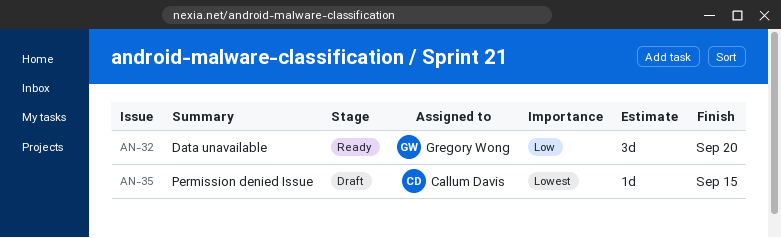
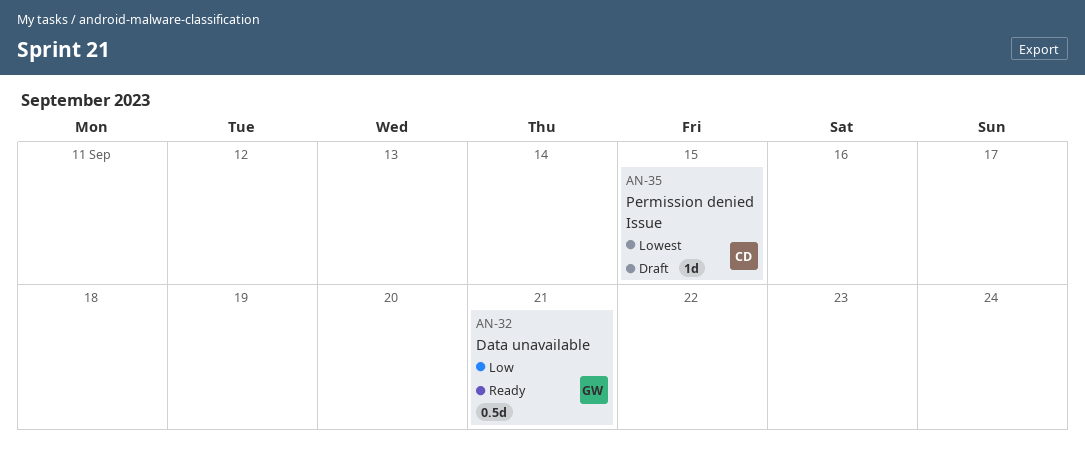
AN-32, estimate: 3d -> 0.5d
AN-32, due: Sep 20 -> Sep 21

